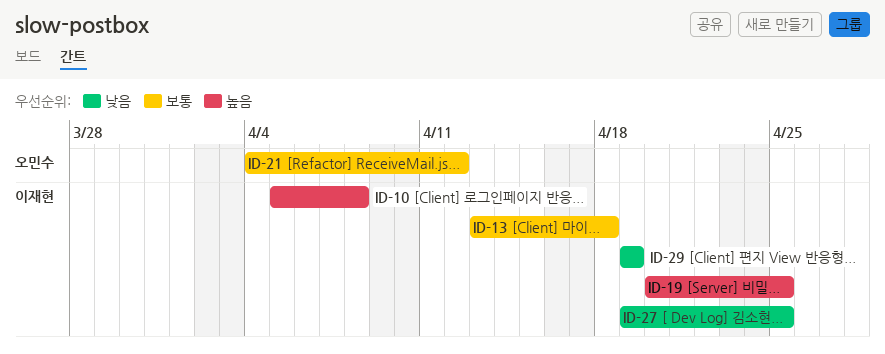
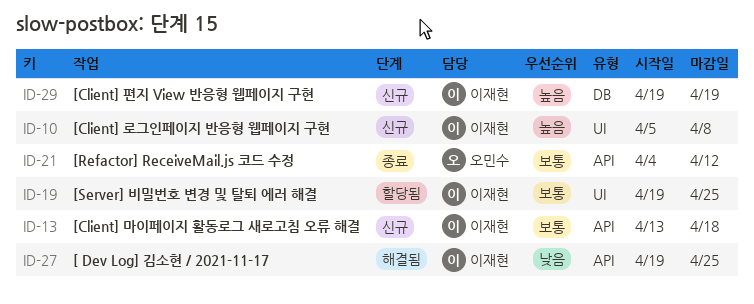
ID-19, priority: 높음 -> 보통
ID-19, start: Apr 20 -> Apr 19
ID-29, priority: 낮음 -> 높음

